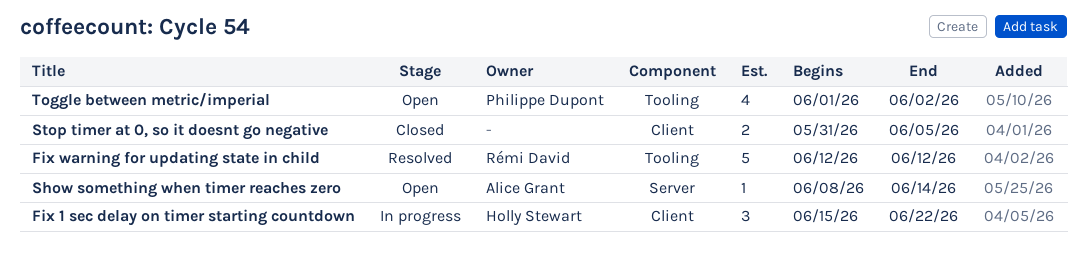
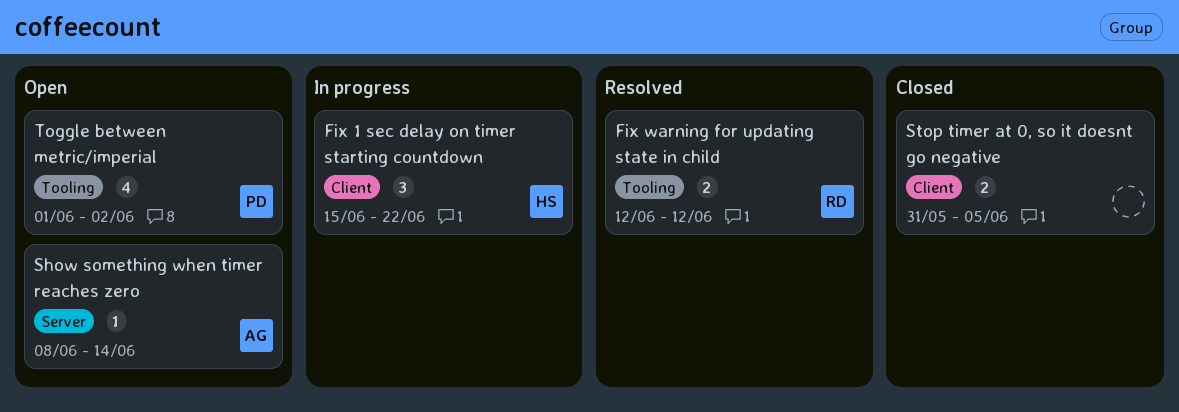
Fix warning for updating state in child, estimate: 5 -> 2

